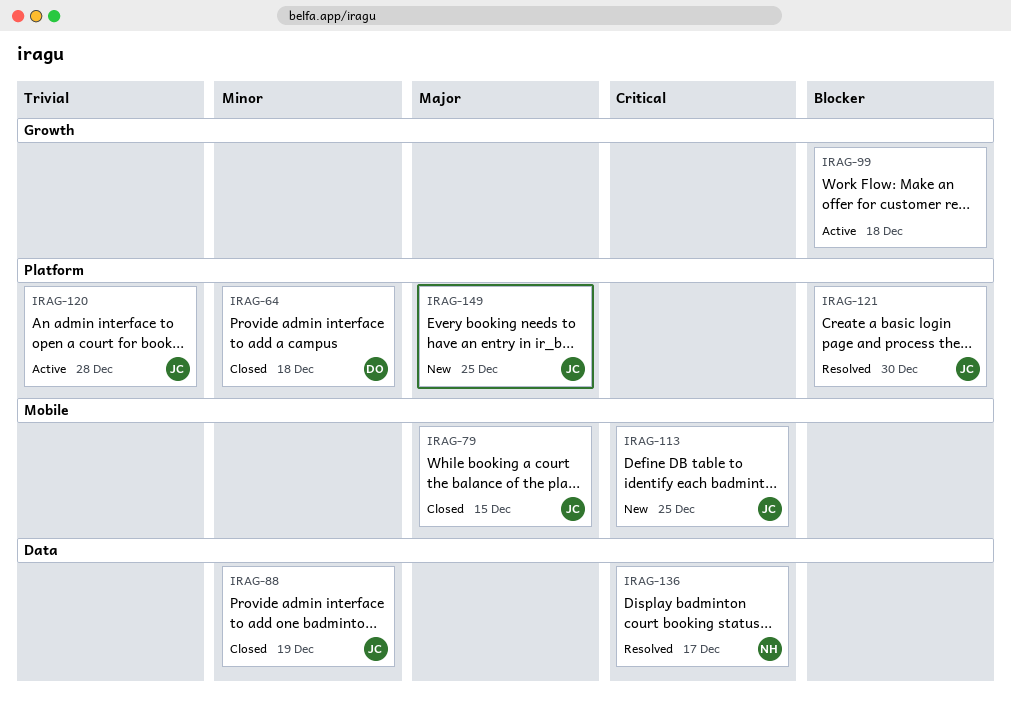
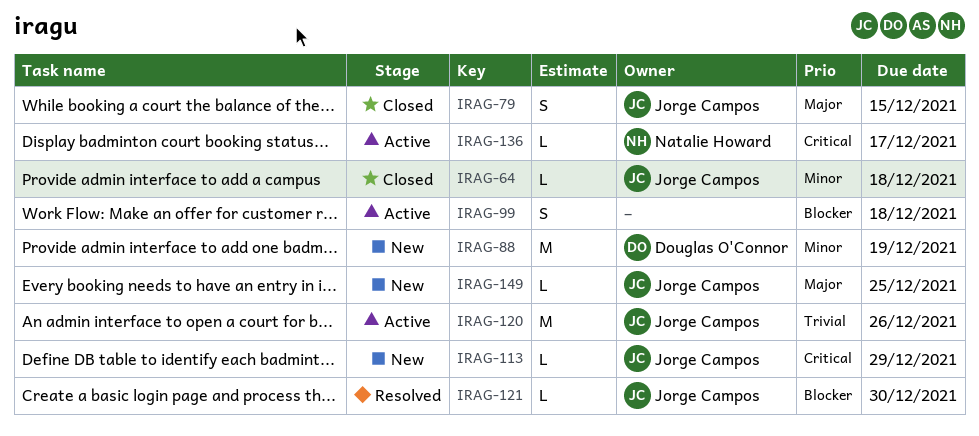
IRAG-64, owner: Douglas O'Connor -> Jorge Campos
IRAG-88, status: Closed -> New
IRAG-88, owner: Jorge Campos -> Douglas O'Connor
IRAG-113, due: Dec 25 -> Dec 29
IRAG-120, due: Dec 28 -> Dec 26
IRAG-136, status: Resolved -> Active

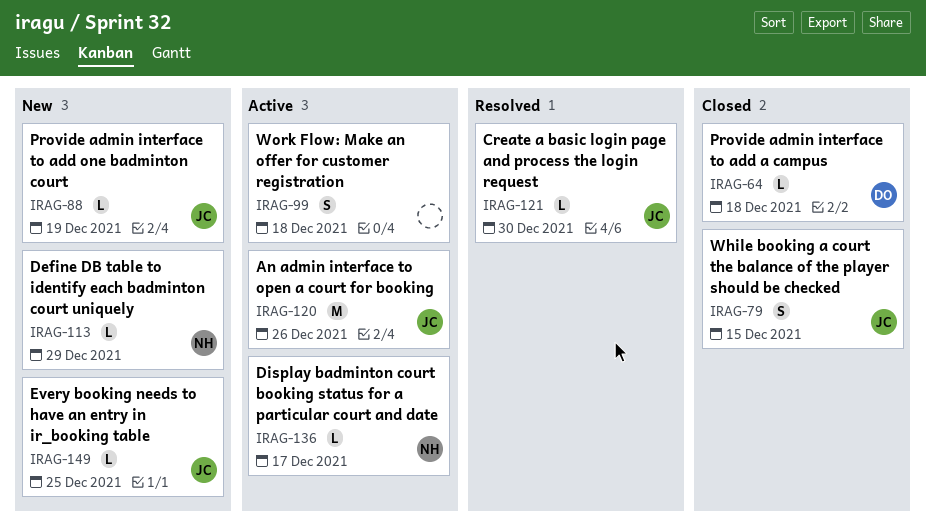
IRAG-64, owner: Jorge Campos -> Douglas O'Connor
IRAG-88, owner: Douglas O'Connor -> Jorge Campos
IRAG-88, estimate: M -> L
IRAG-113, owner: Jorge Campos -> Natalie Howard

